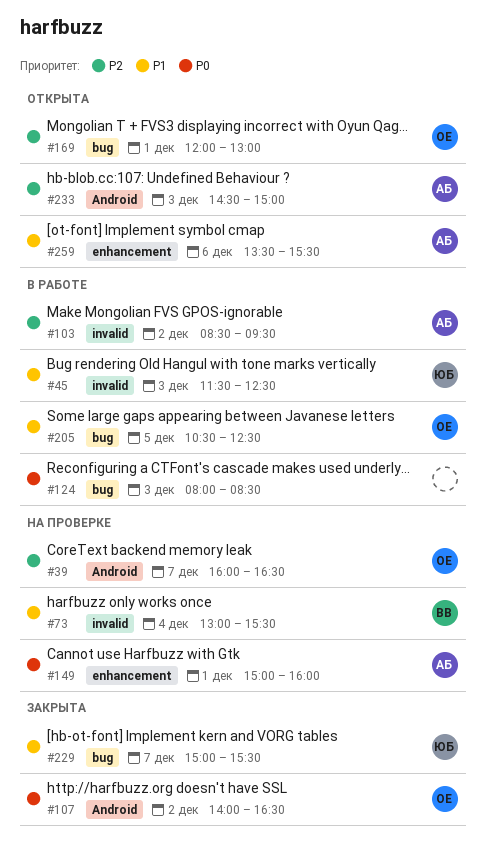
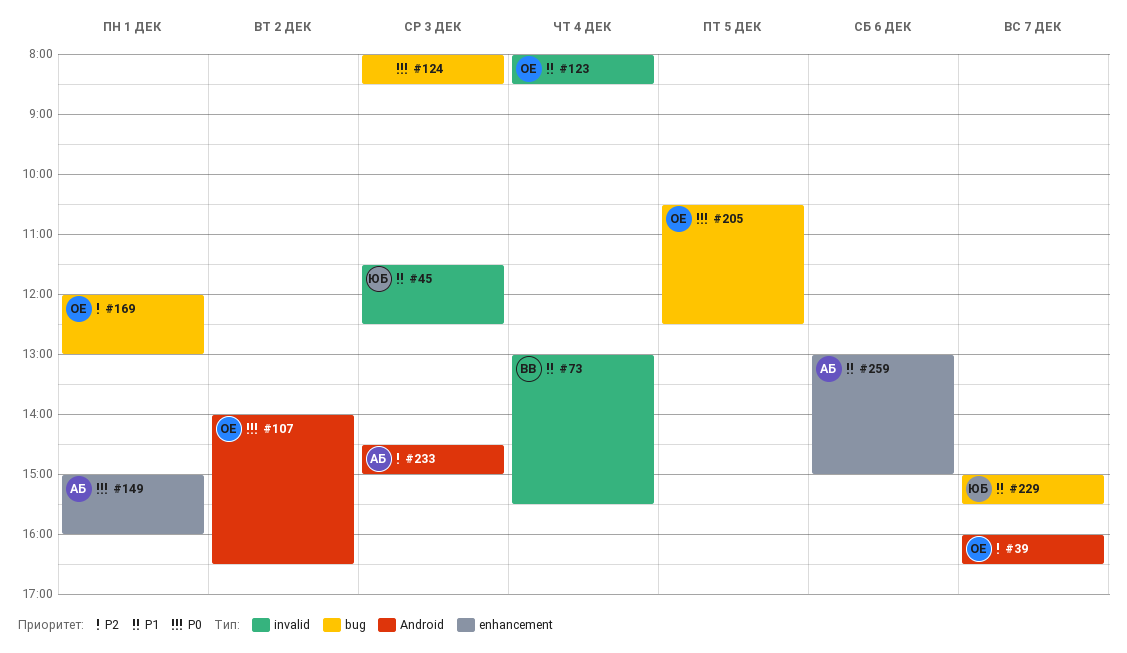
#103: present -> none
#123: none -> present
#205, priority: P1 -> P0
#259, begins: 13:30 -> 13:00
#259, ends: 15:30 -> 15:00

